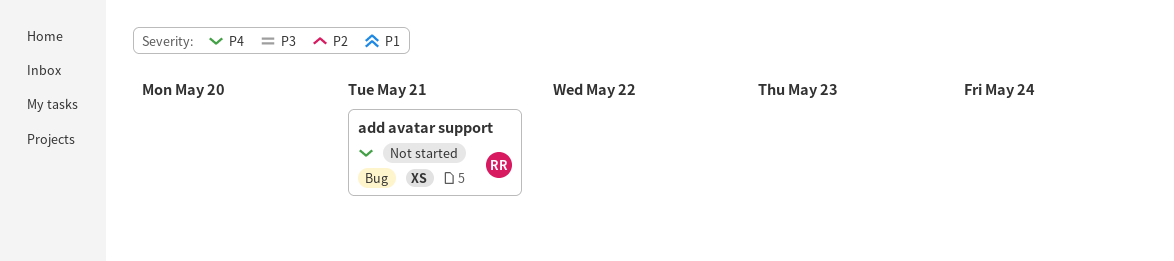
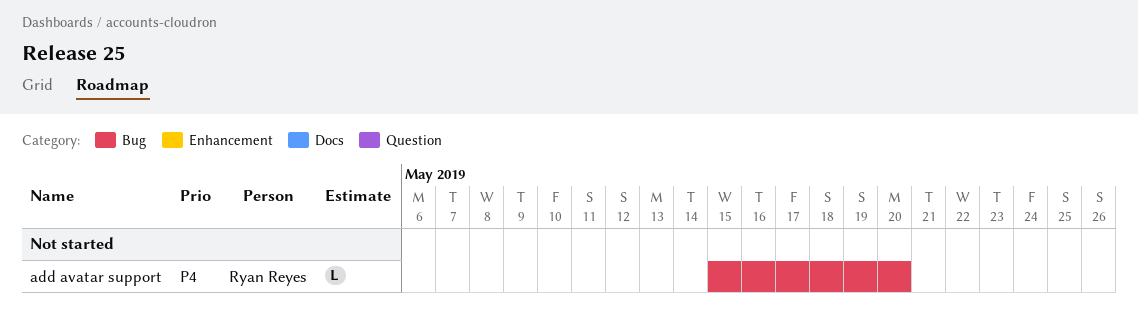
add avatar support, estimate: XS -> L
add avatar support, due: May 21 -> May 20

